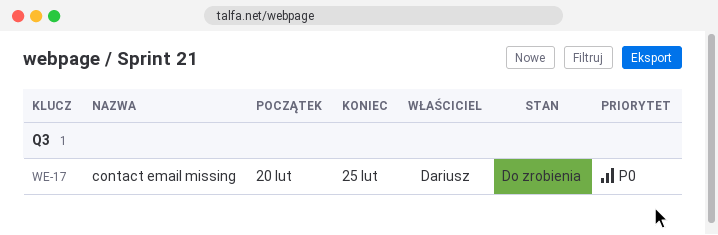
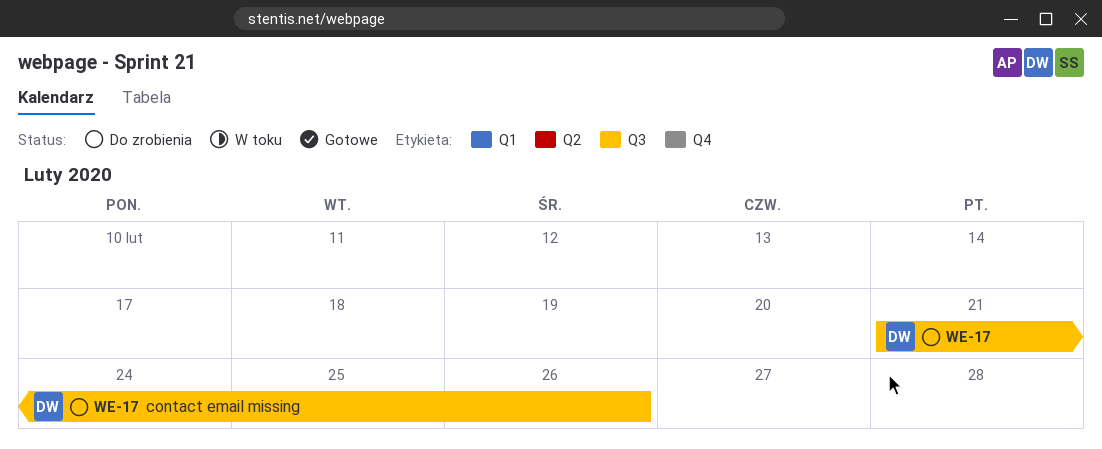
WE-17, start: Feb 20 -> Feb 21
WE-17, due: Feb 25 -> Feb 26

